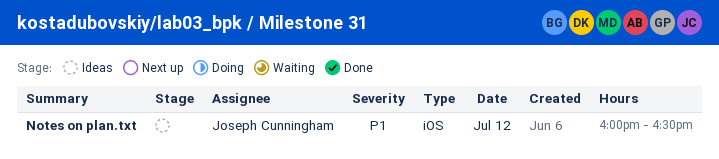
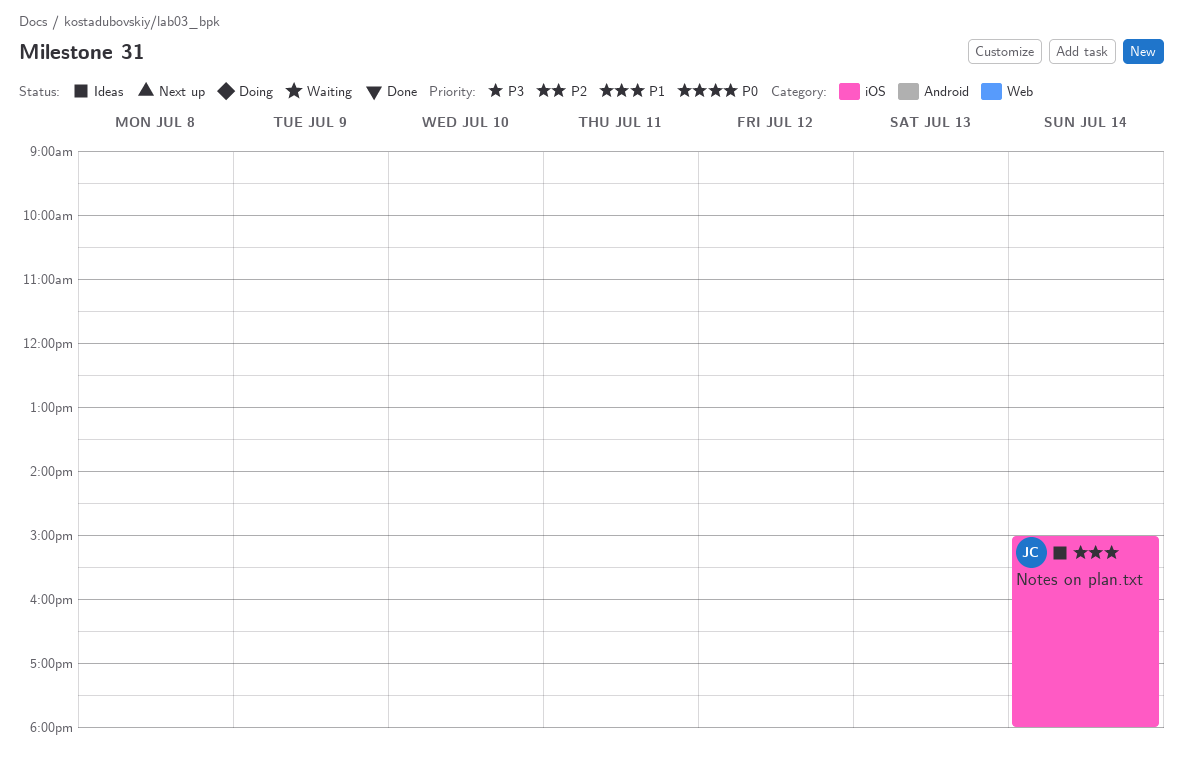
Notes on plan.txt, day: Jul 12 -> Jul 14
Notes on plan.txt, begins: 16:00 -> 15:00
Notes on plan.txt, ends: 16:30 -> 18:00

